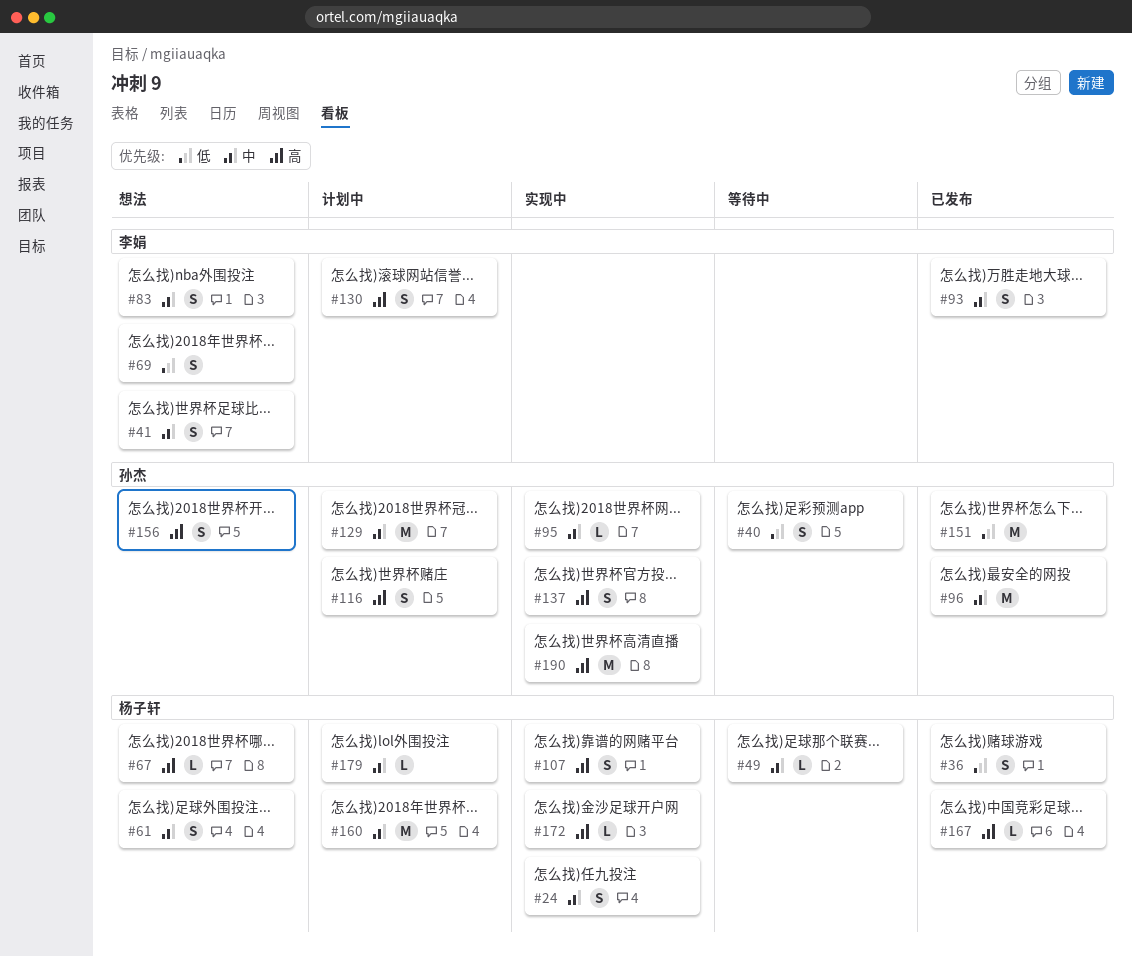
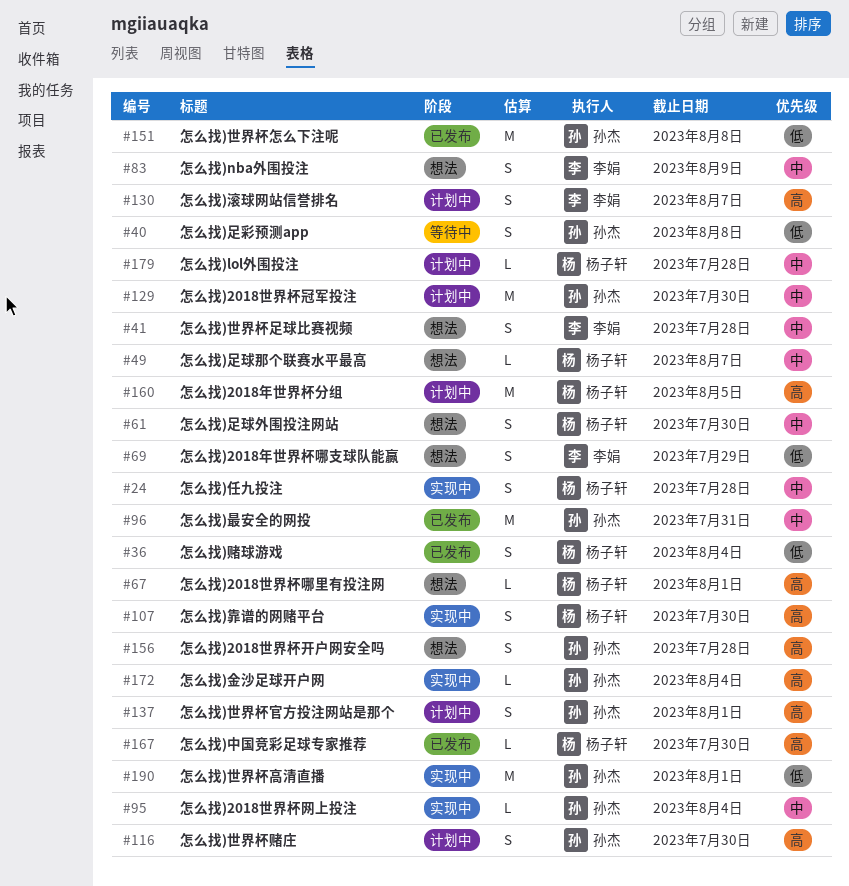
#49, status: 等待中 -> 想法
#93: present -> none
#137, status: 实现中 -> 计划中
#160, priority: 中 -> 高
#172, owner: 杨子轩 -> 孙杰
#190, priority: 高 -> 低

